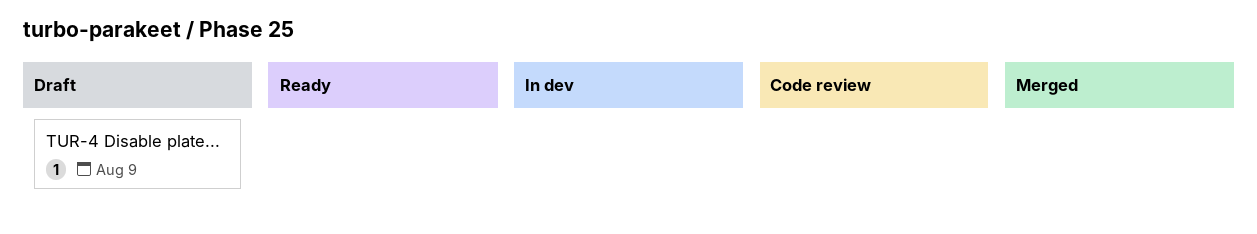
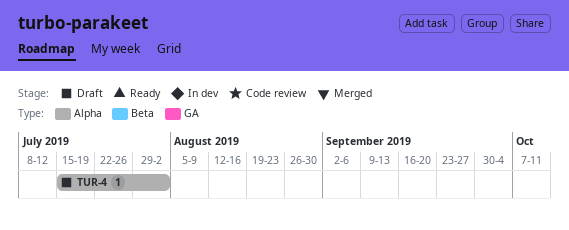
TUR-4, due: Aug 9 -> Aug 2

